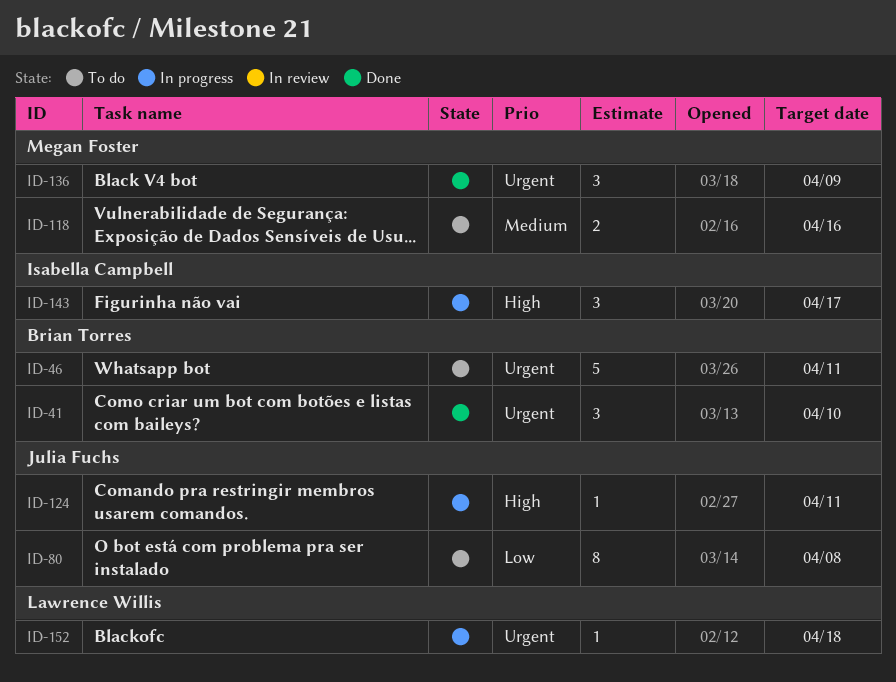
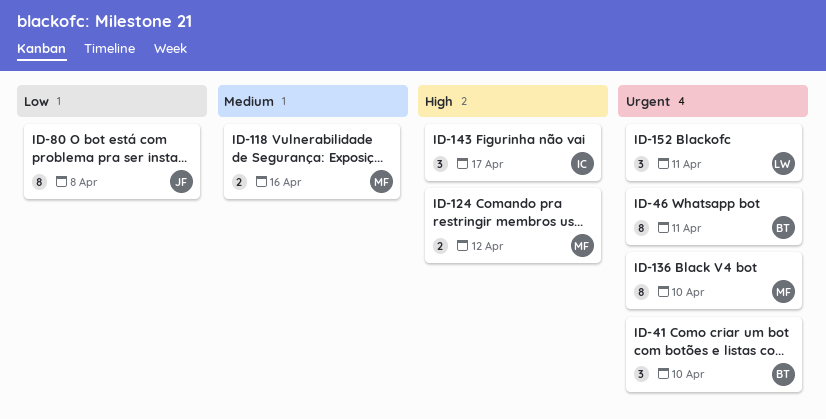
ID-46, estimate: 5 -> 8
ID-124, owner: Julia Fuchs -> Megan Foster
ID-124, estimate: 1 -> 2
ID-124, due: Apr 11 -> Apr 12
ID-136, estimate: 3 -> 8
ID-136, due: Apr 9 -> Apr 10
ID-152, estimate: 1 -> 3
ID-152, due: Apr 18 -> Apr 11

